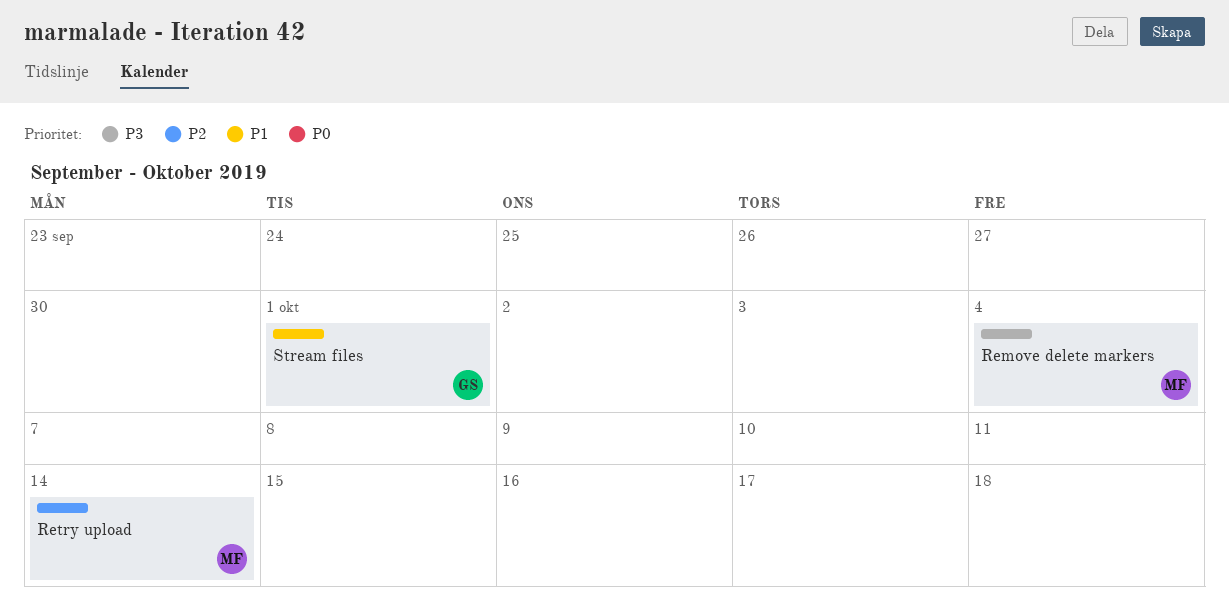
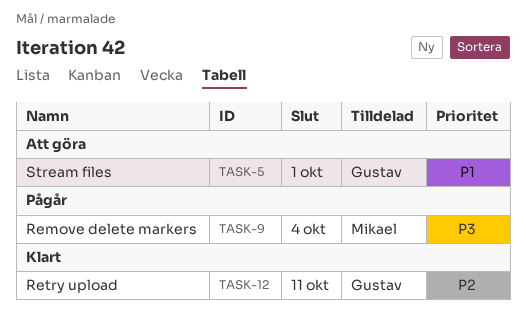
Retry upload, owner: Mikael -> Gustav
Retry upload, due: Oct 14 -> Oct 11

